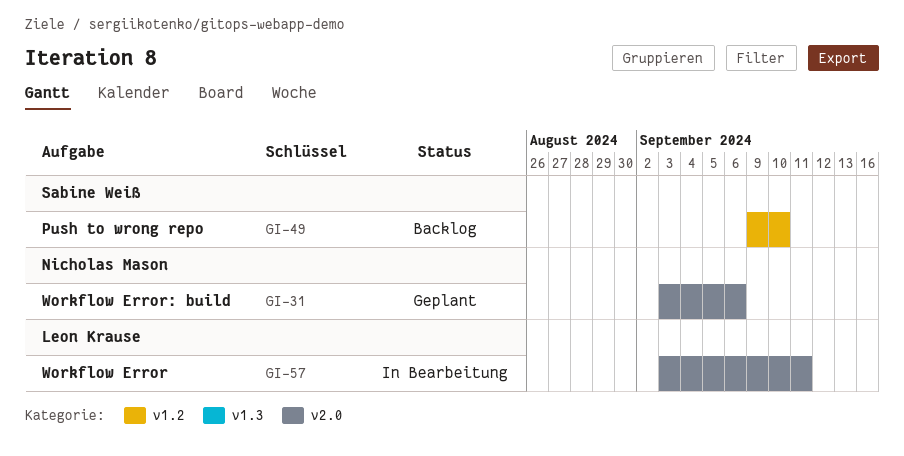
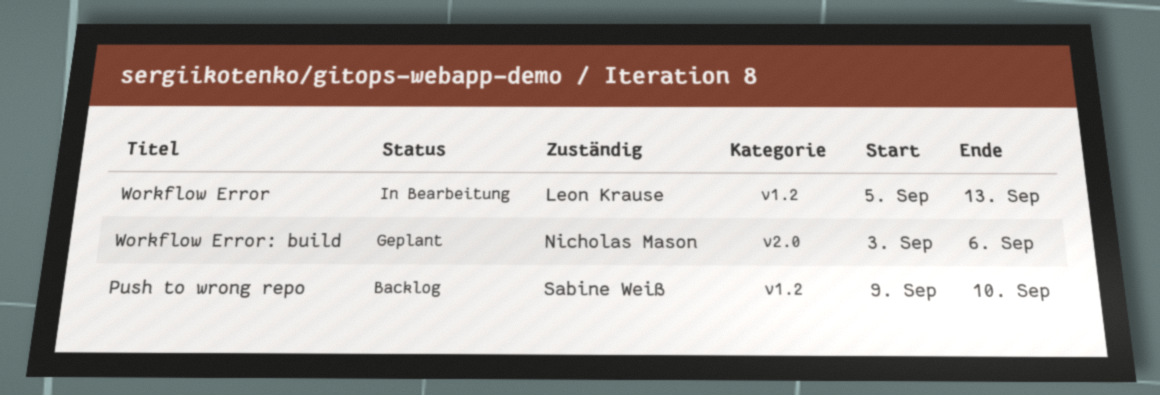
Workflow Error, label: v2.0 -> v1.2
Workflow Error, start: Sep 3 -> Sep 5
Workflow Error, due: Sep 11 -> Sep 13

